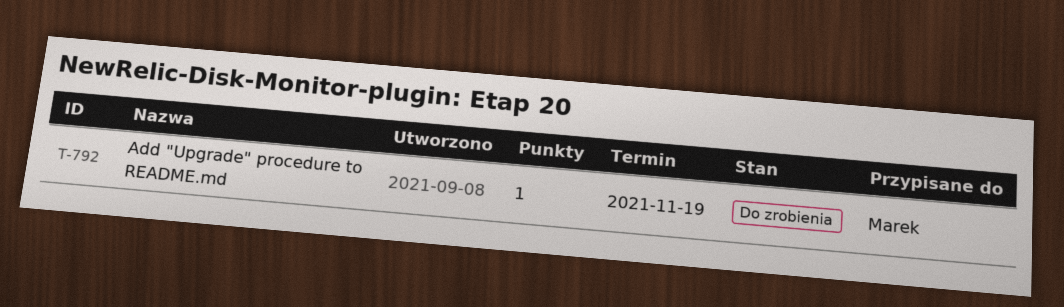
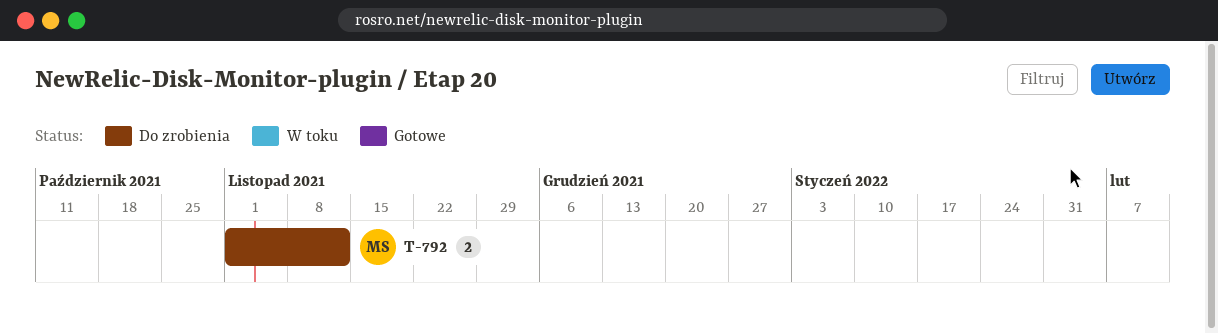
T-792, estimate: 1 -> 2
T-792, due: Nov 19 -> Nov 12

